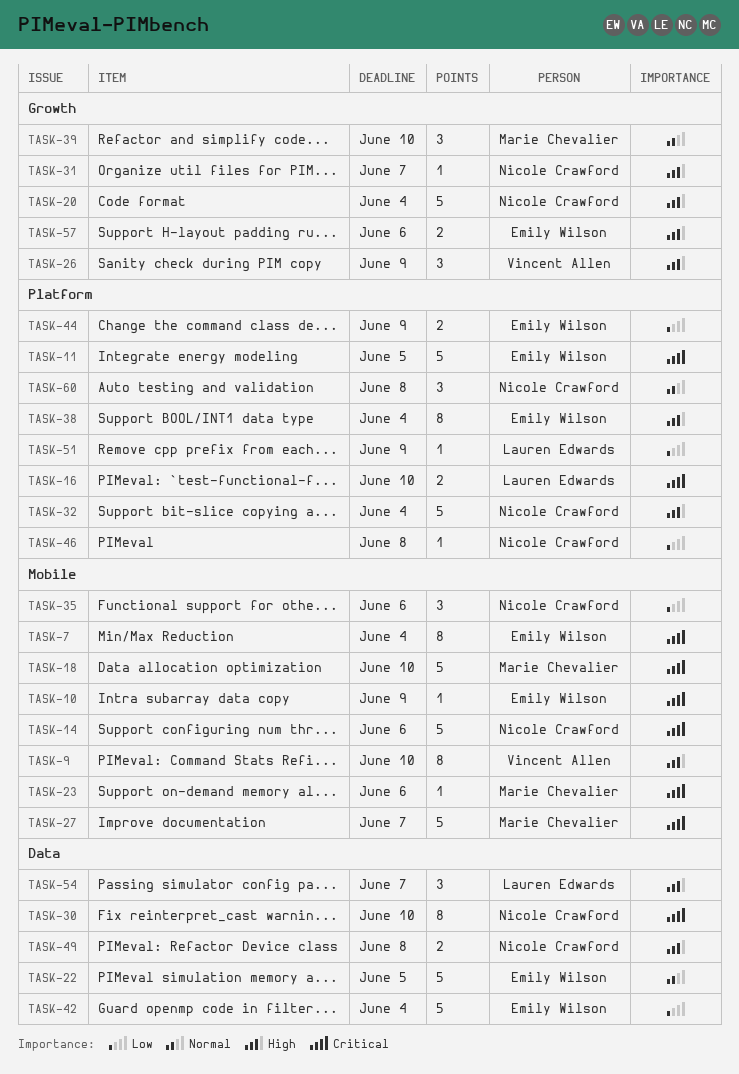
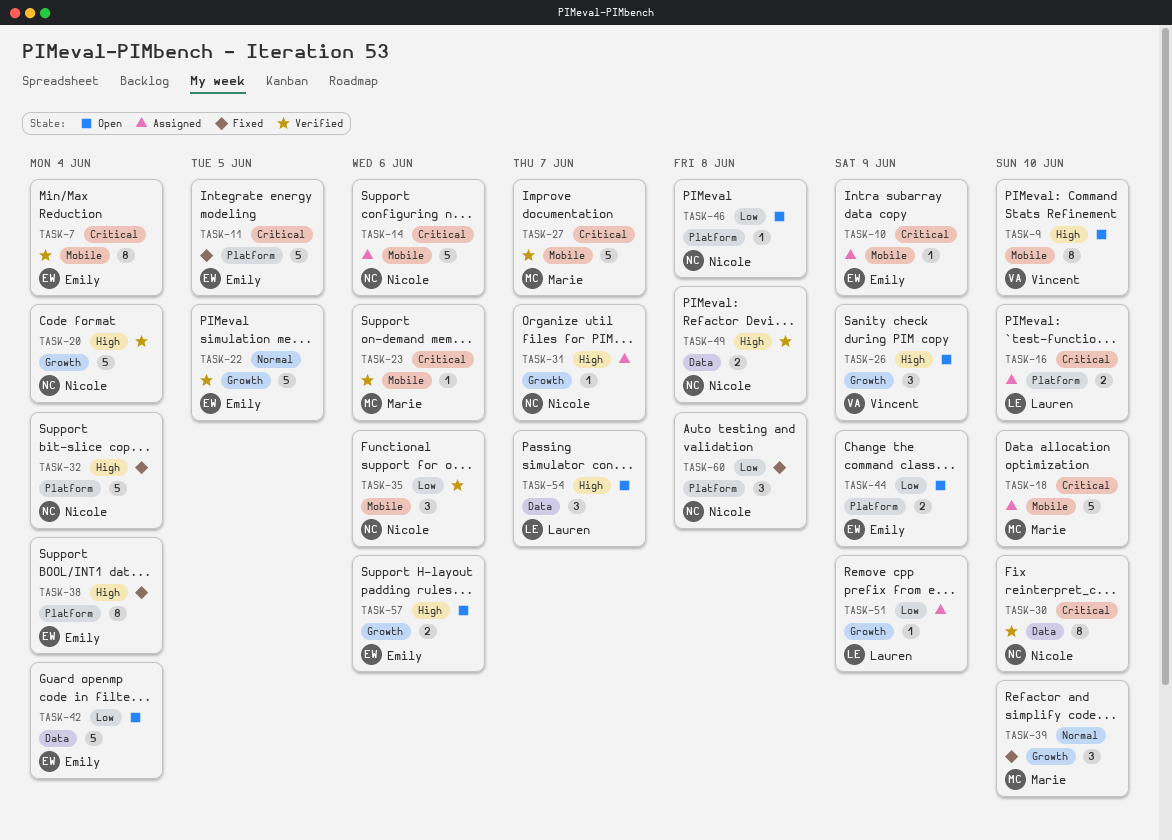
TASK-22, label: Data -> Growth
TASK-51, label: Platform -> Growth
TASK-60, priority: Normal -> Low

